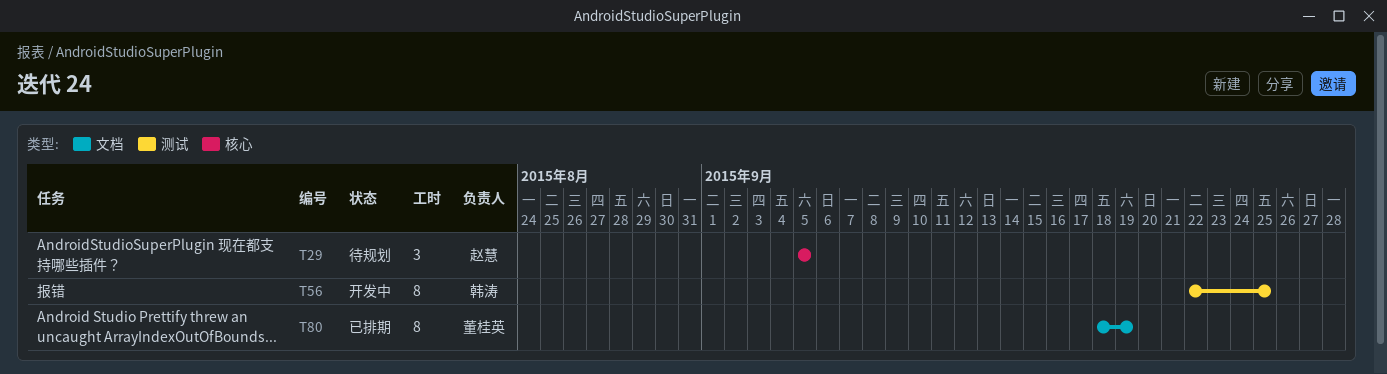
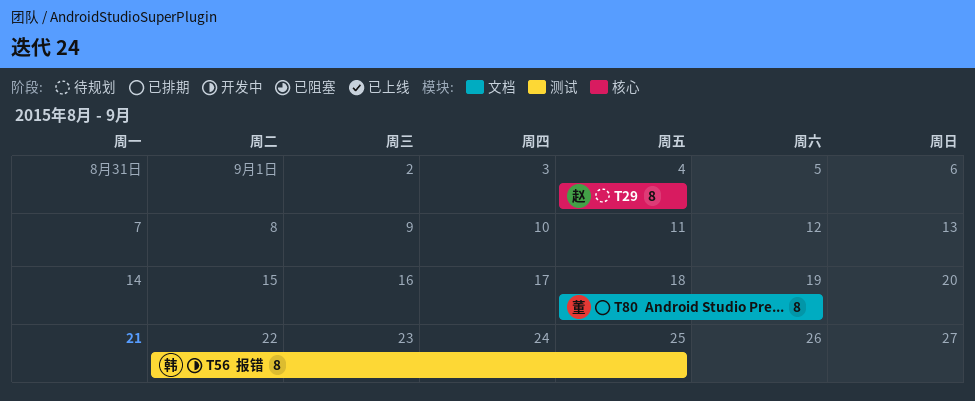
T29, estimate: 3 -> 8
T29, start: Sep 5 -> Sep 4
T29, due: Sep 5 -> Sep 4

